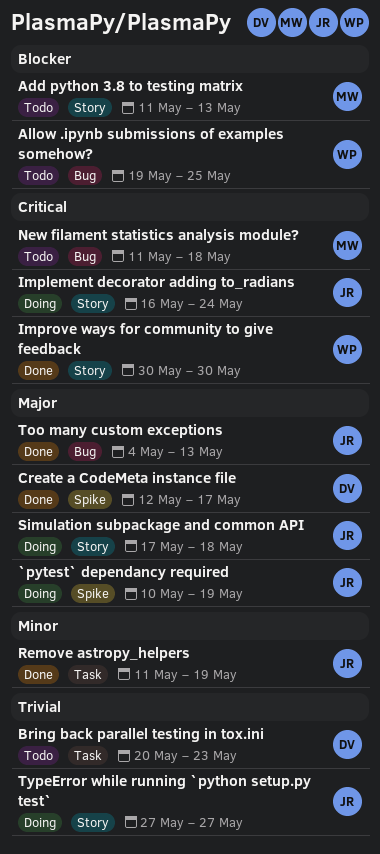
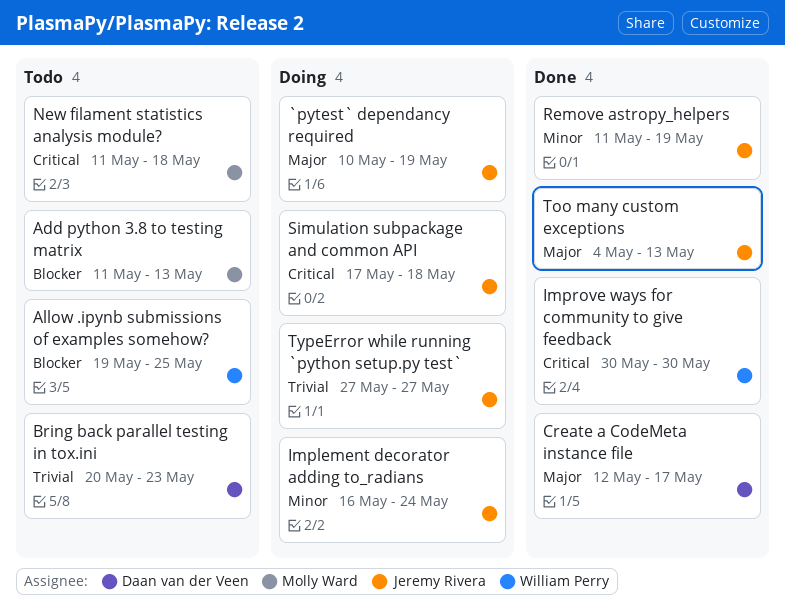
Implement decorator adding to_radians, priority: Critical -> Minor
Simulation subpackage and common API, priority: Major -> Critical

